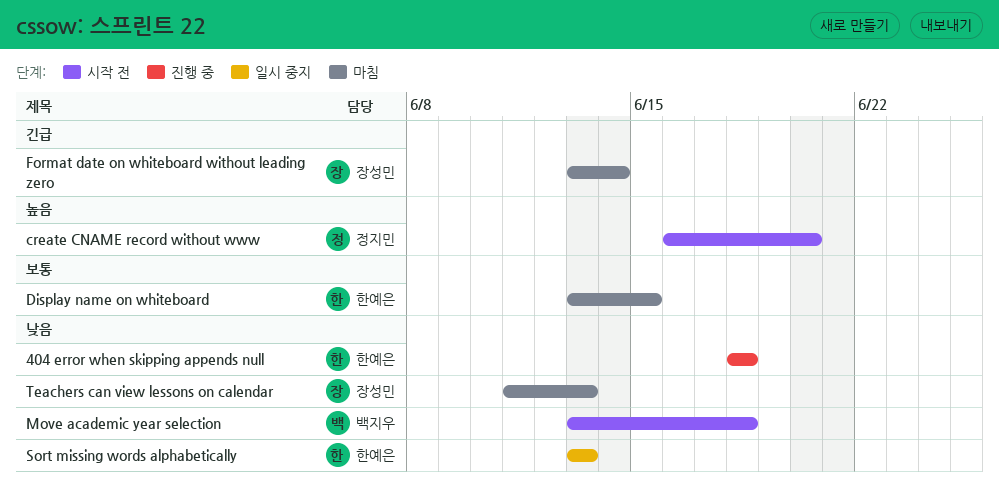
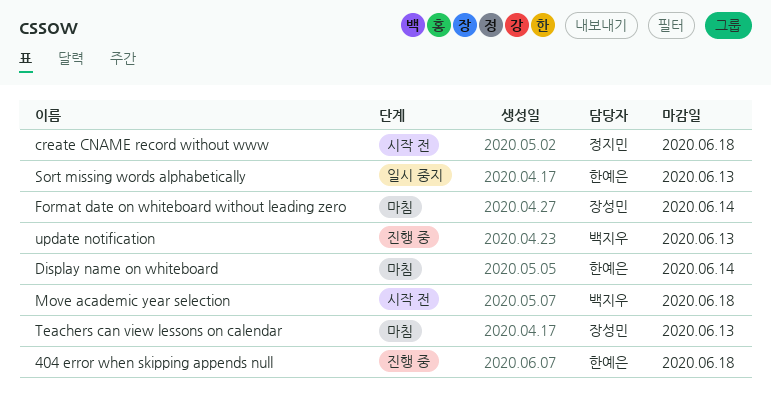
create CNAME record without www, due: Jun 20 -> Jun 18
Display name on whiteboard, due: Jun 15 -> Jun 14
update notification: none -> present

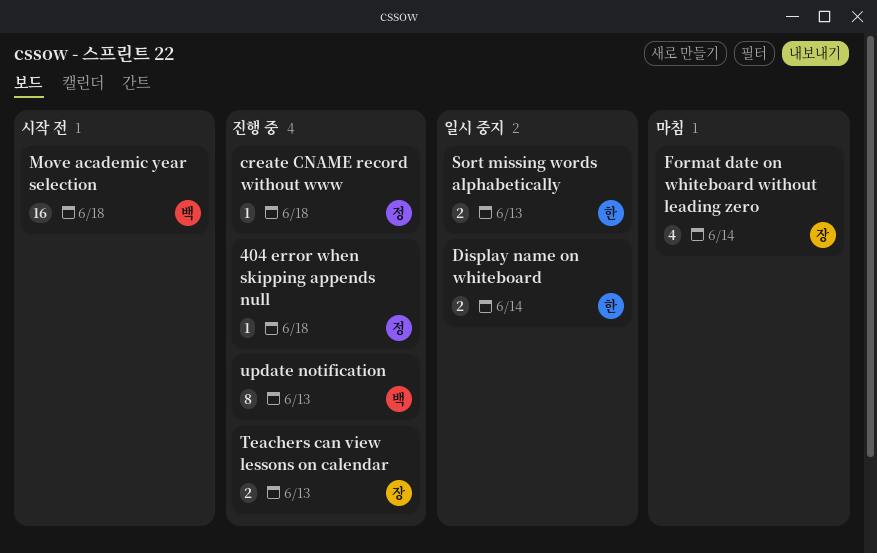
404 error when skipping appends null, owner: 한예은 -> 정지민
create CNAME record without www, status: 시작 전 -> 진행 중
Display name on whiteboard, status: 마침 -> 일시 중지
Teachers can view lessons on calendar, status: 마침 -> 진행 중

